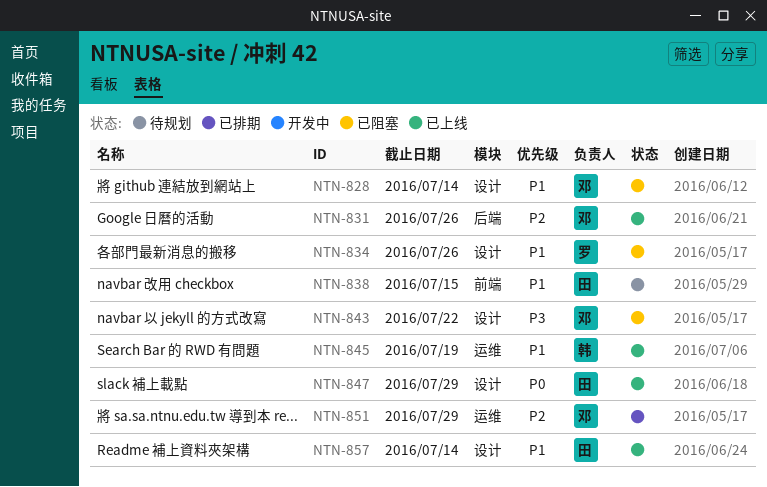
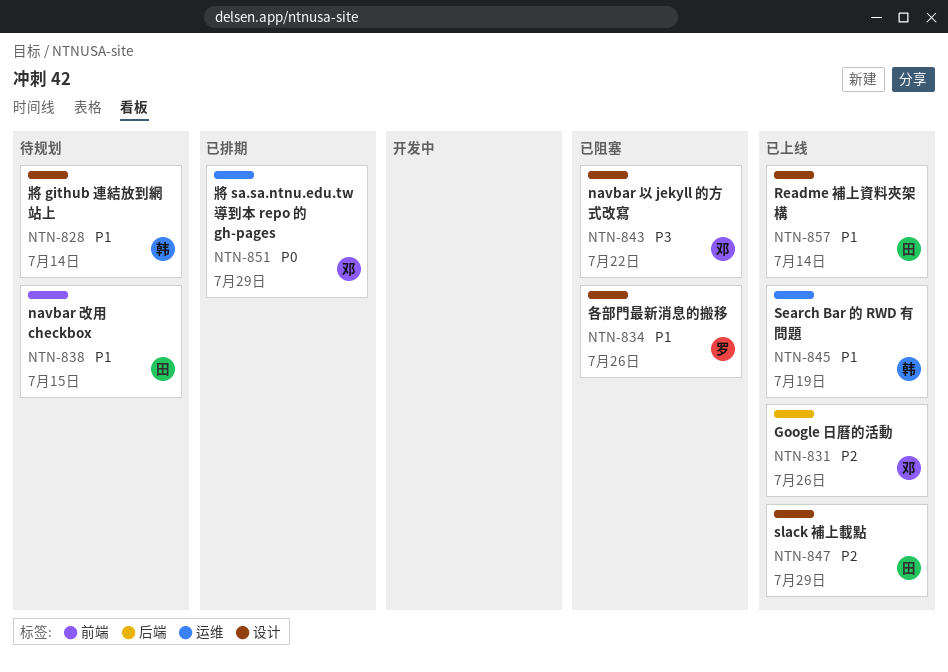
NTN-828, status: 已阻塞 -> 待规划
NTN-828, owner: 邓 -> 韩
NTN-847, priority: P0 -> P2
NTN-851, priority: P2 -> P0

